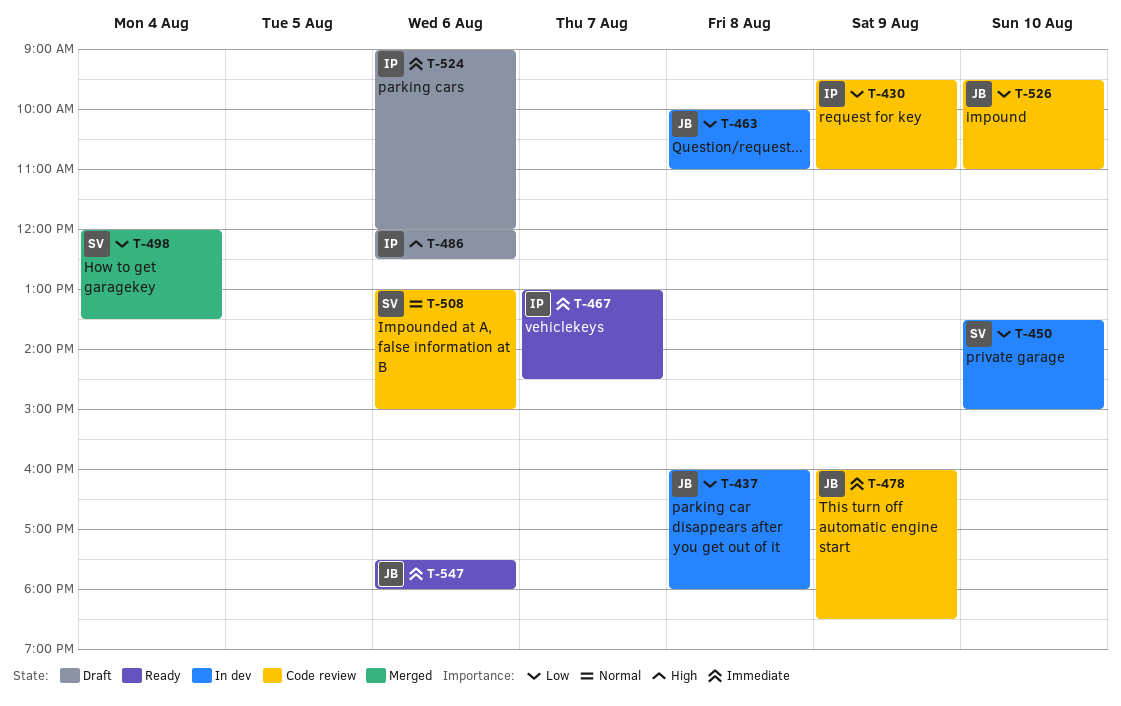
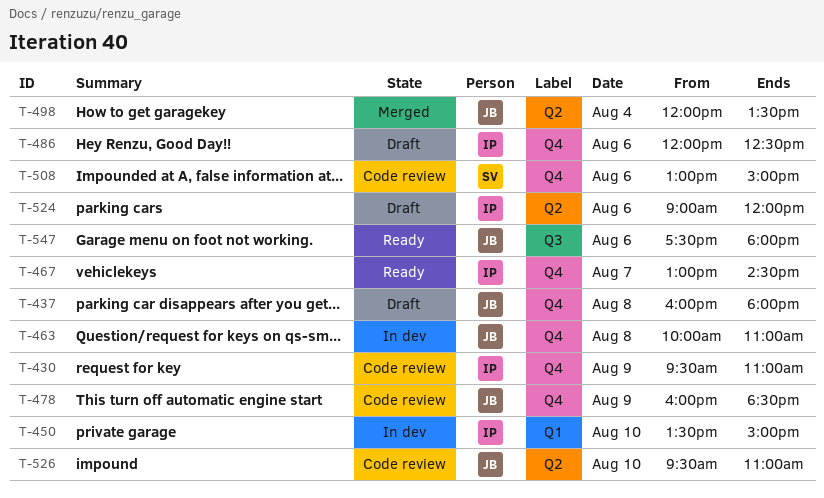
T-437, status: In dev -> Draft
T-450, owner: SV -> IP
T-498, owner: SV -> JB

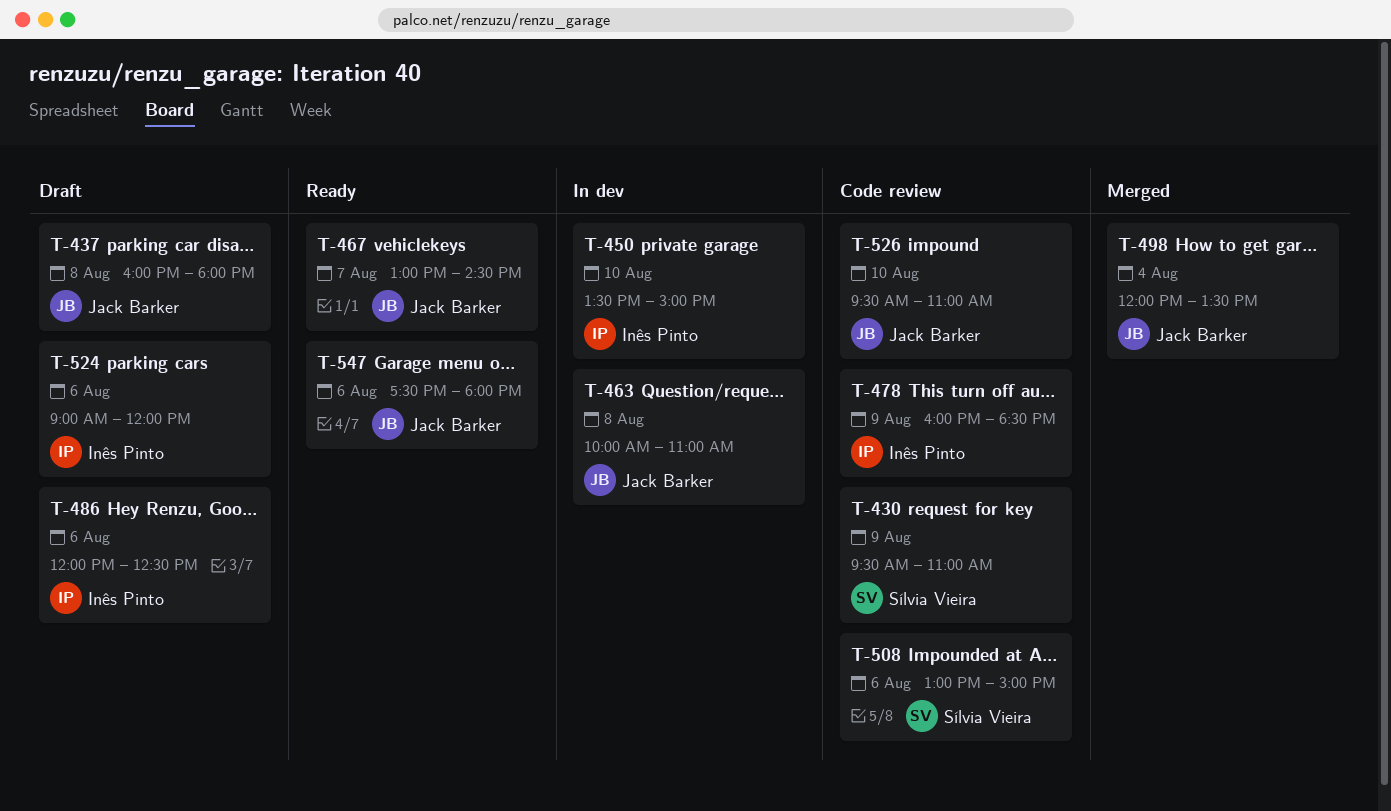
T-430, owner: Inês Pinto -> Sílvia Vieira
T-467, owner: Inês Pinto -> Jack Barker
T-478, owner: Jack Barker -> Inês Pinto

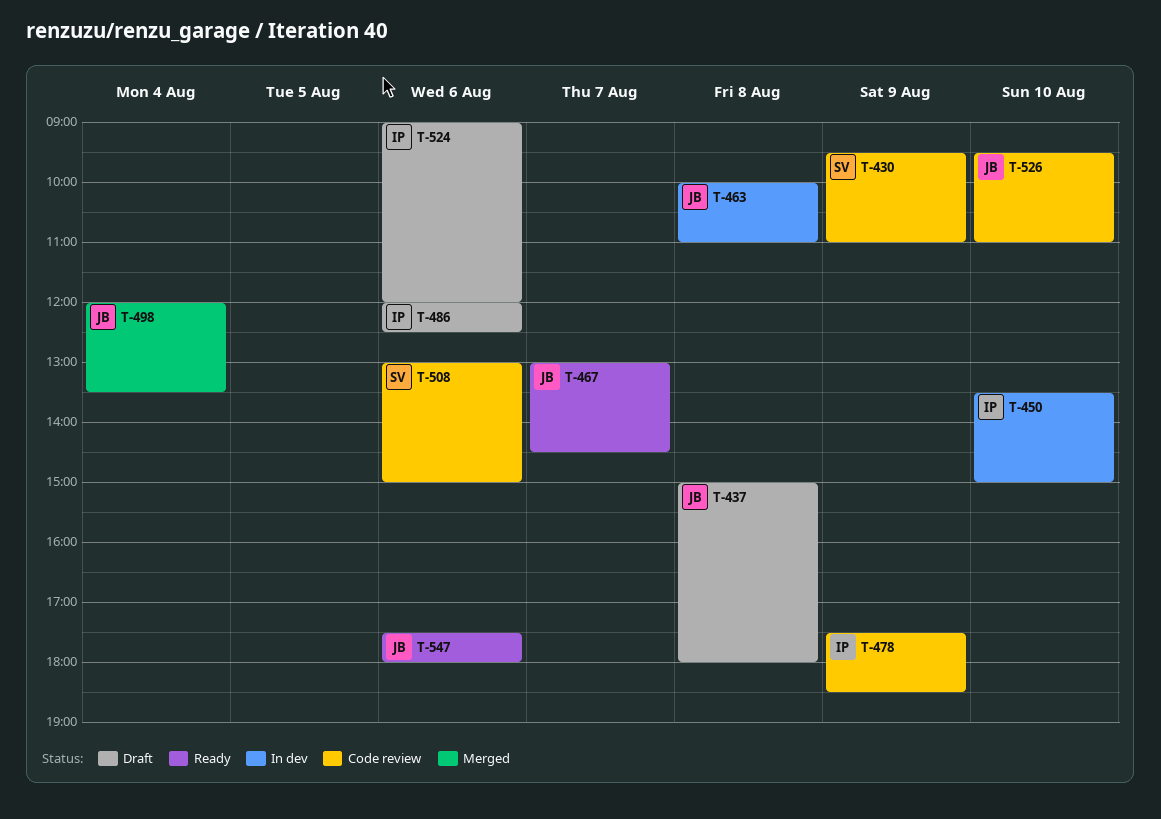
T-437, begins: 16:00 -> 15:00
T-478, begins: 16:00 -> 17:30

